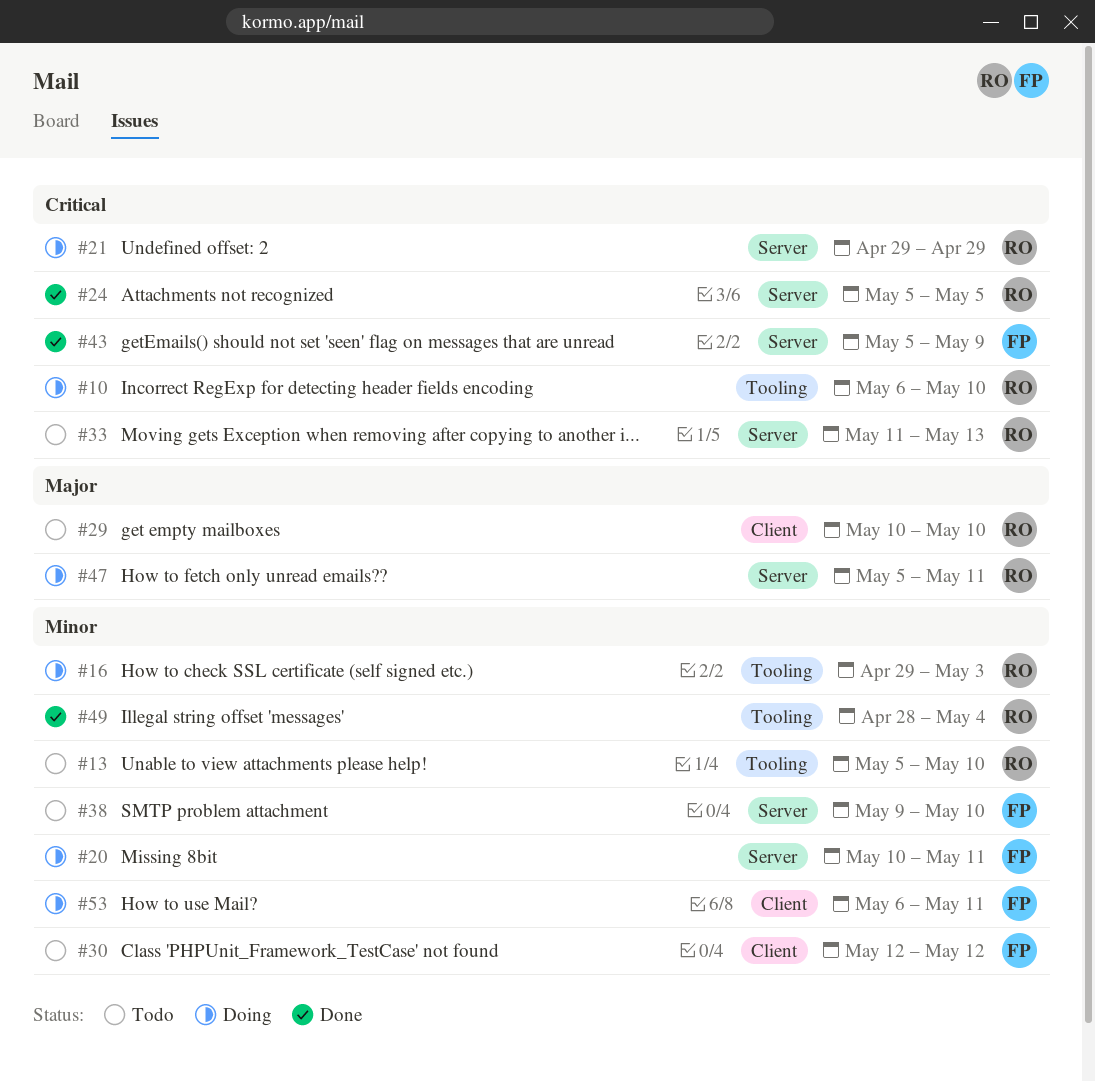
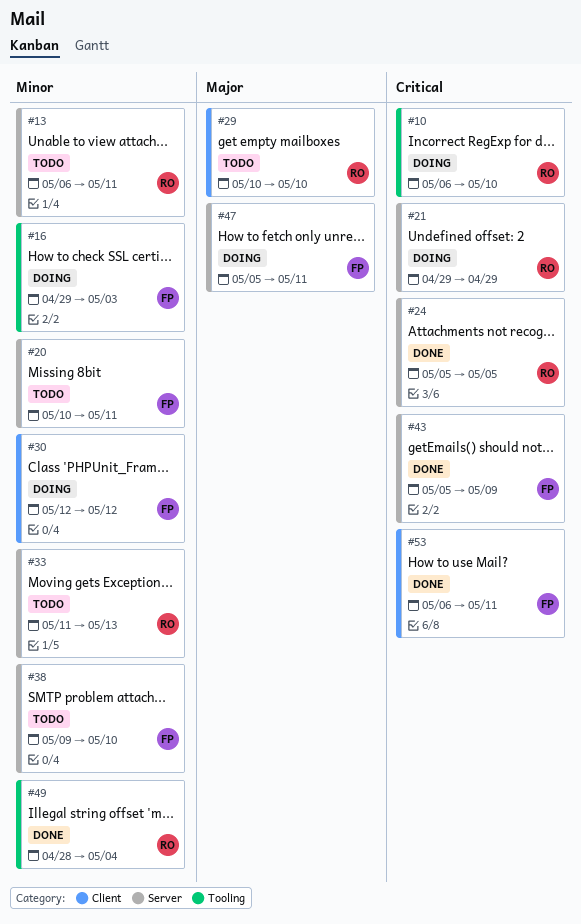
#13, label: Tooling -> Server
#13, start: May 5 -> May 6
#13, due: May 10 -> May 11
#16, owner: RO -> FP
#20, status: Doing -> Todo
#30, status: Todo -> Doing
#33, priority: Critical -> Minor
#47, owner: RO -> FP
#53, status: Doing -> Done
#53, priority: Minor -> Critical

